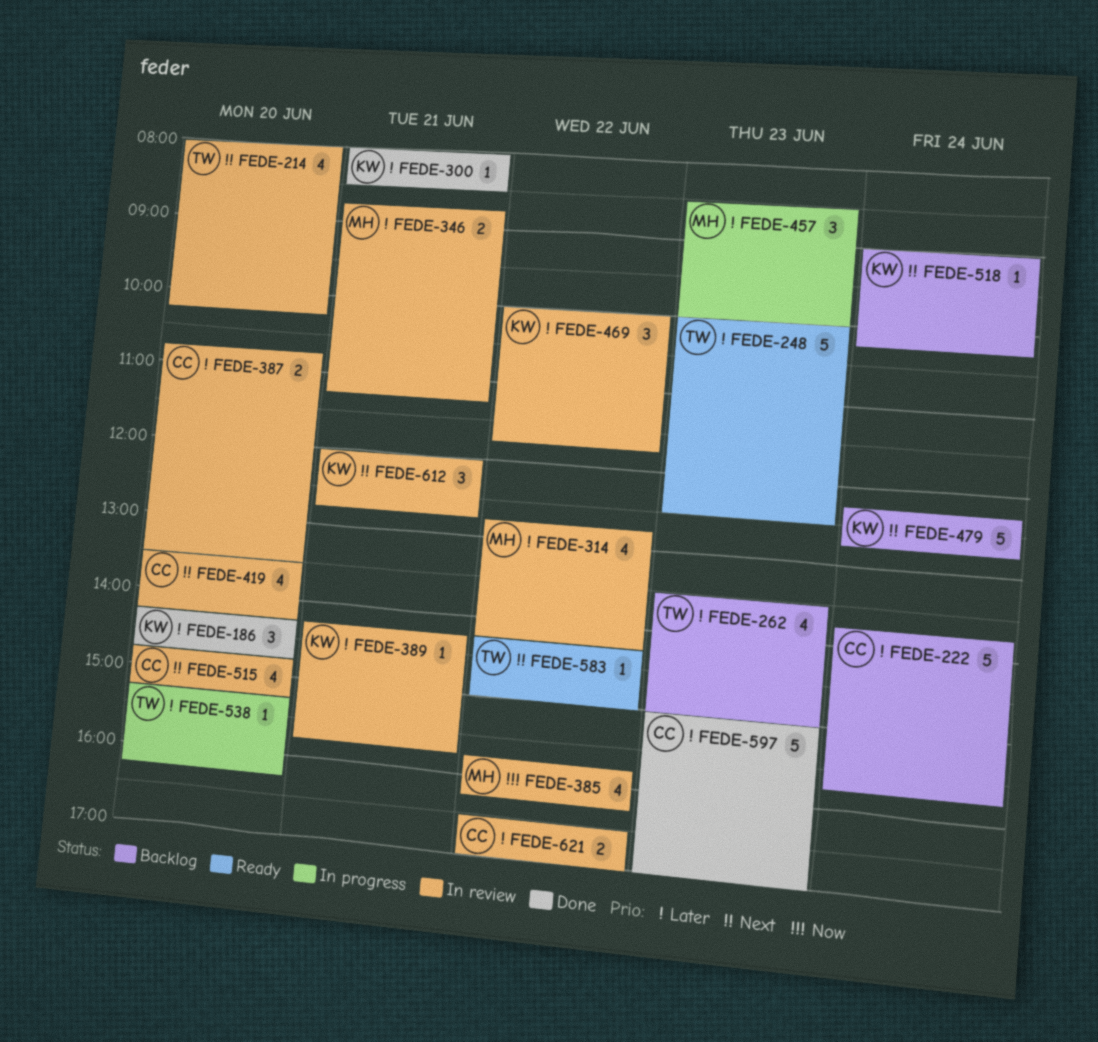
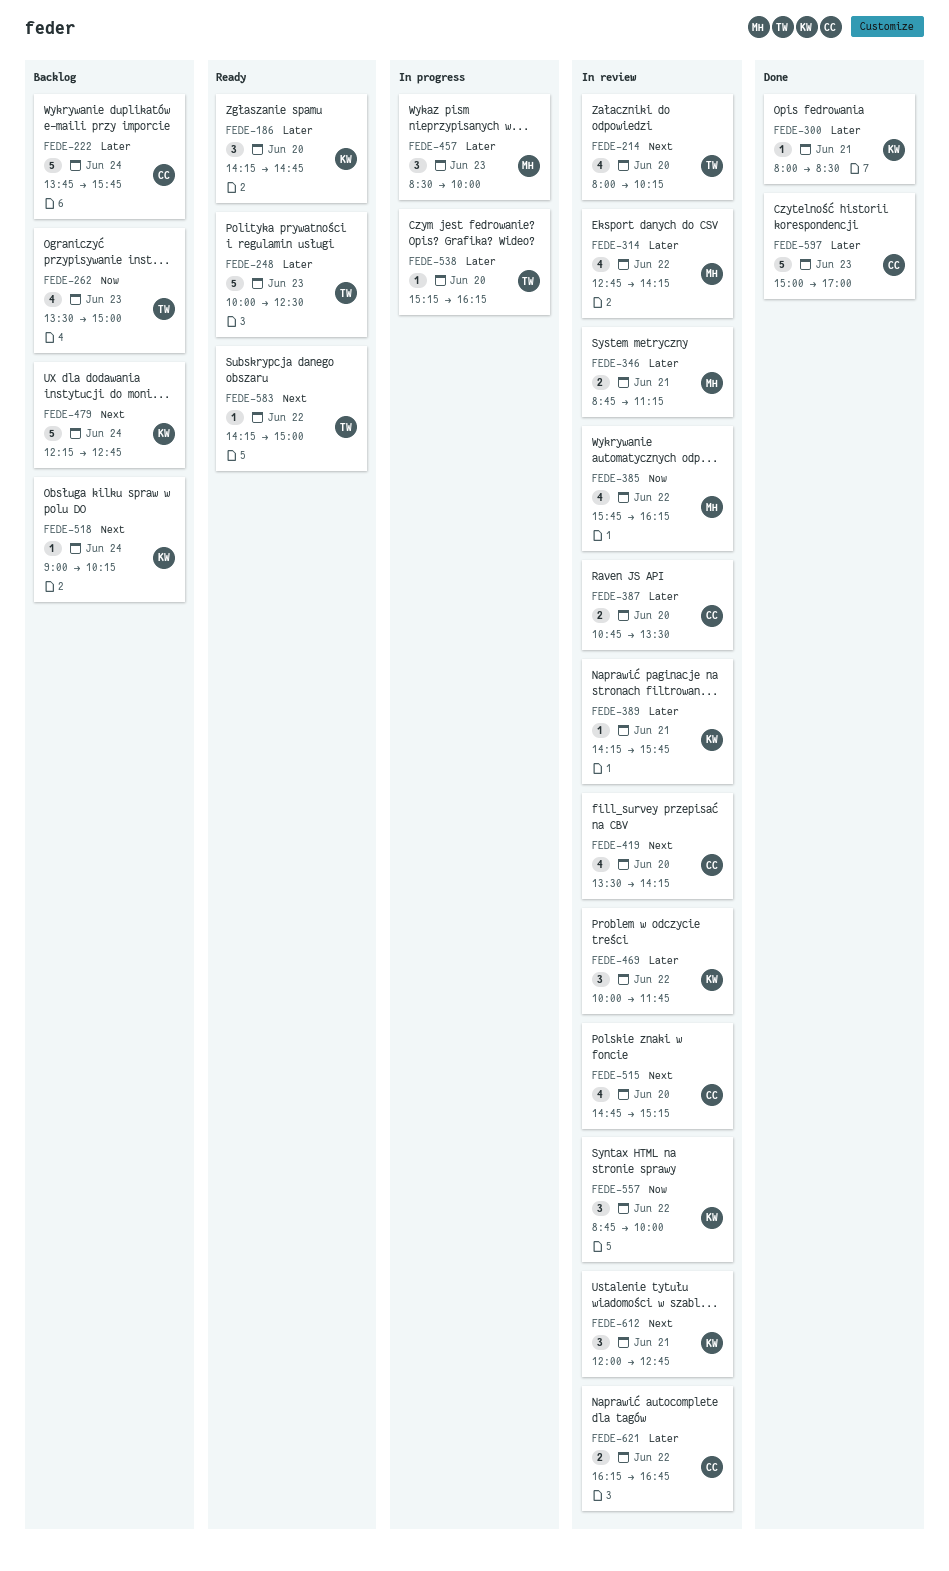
FEDE-186, status: Done -> Ready
FEDE-262, priority: Later -> Now
FEDE-557: none -> present
FEDE-621, begins: 16:30 -> 16:15
FEDE-621, ends: 17:00 -> 16:45

